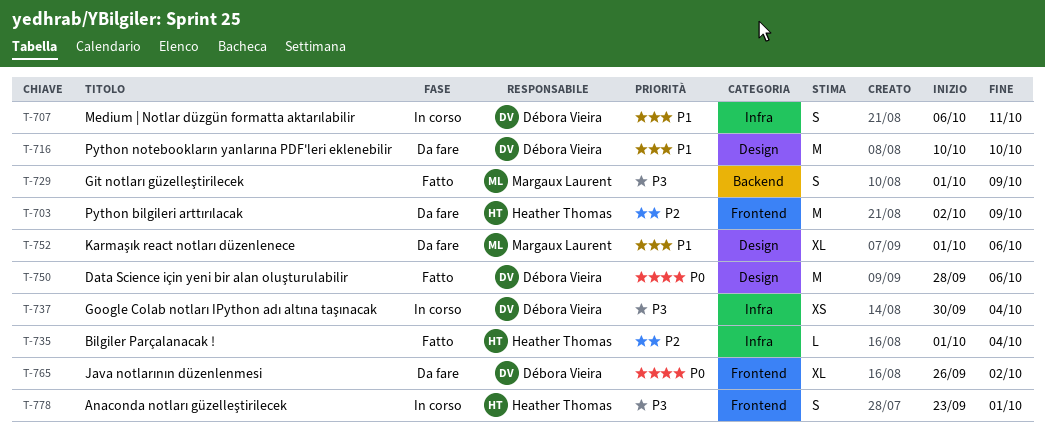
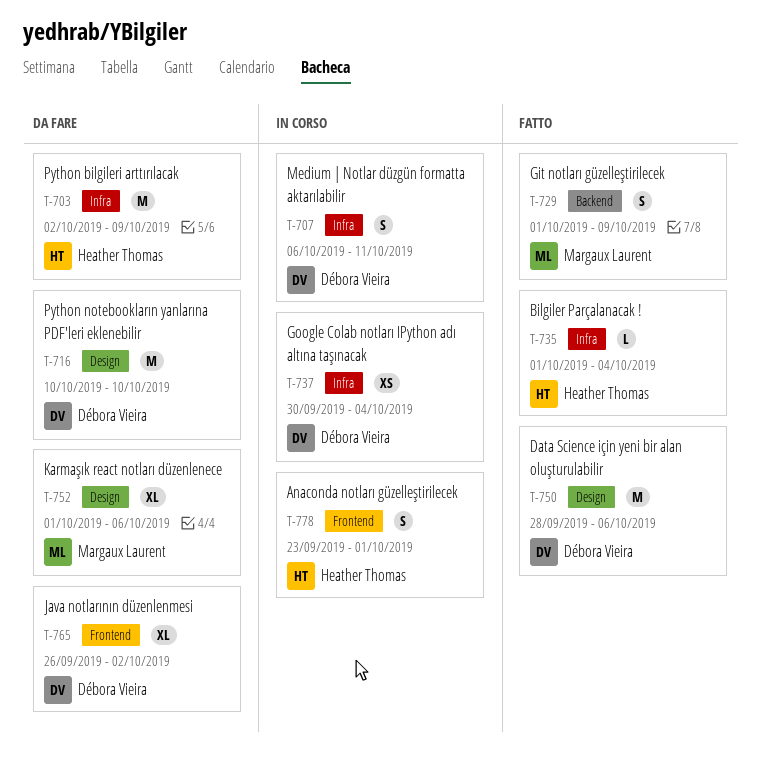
T-703, label: Frontend -> Infra

